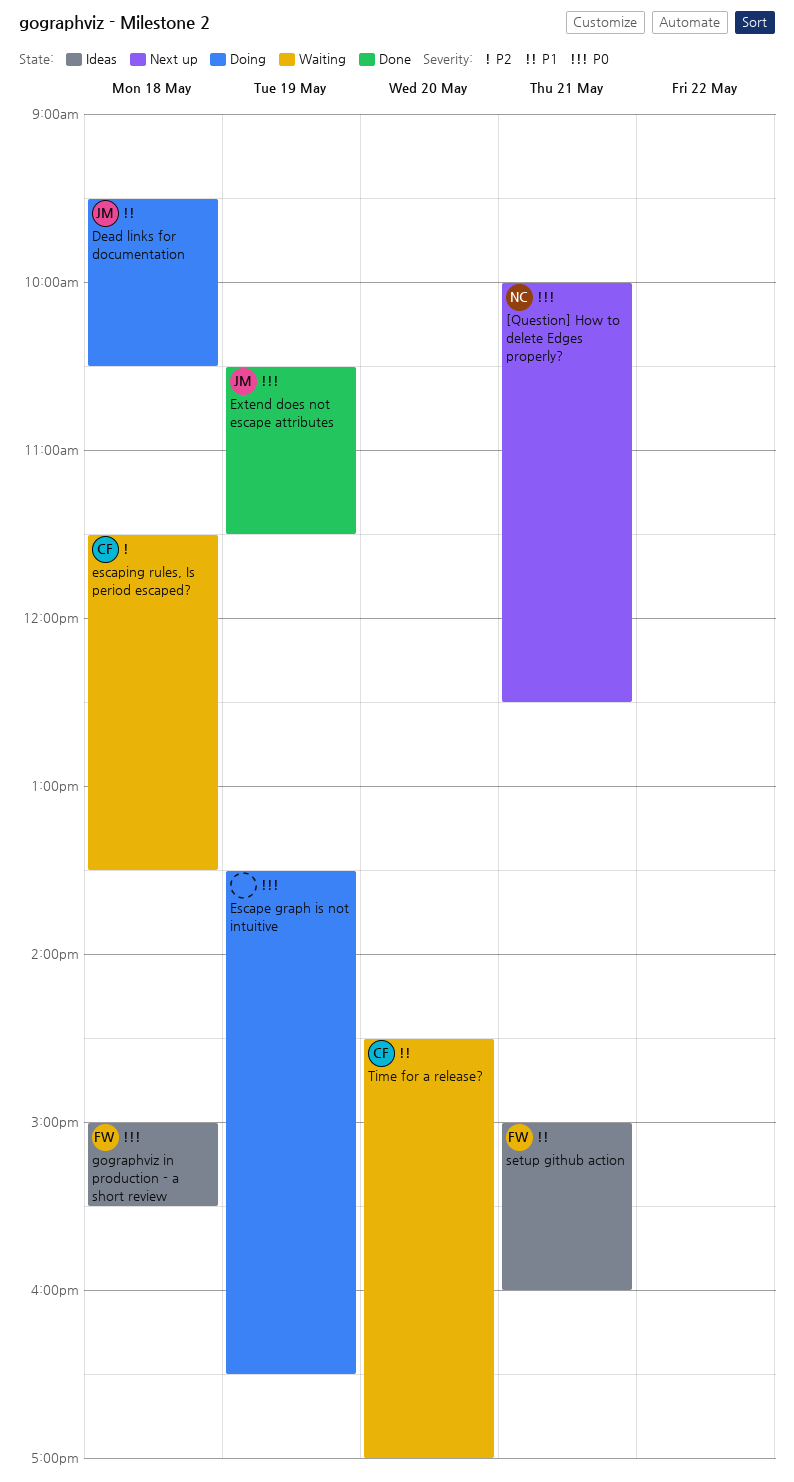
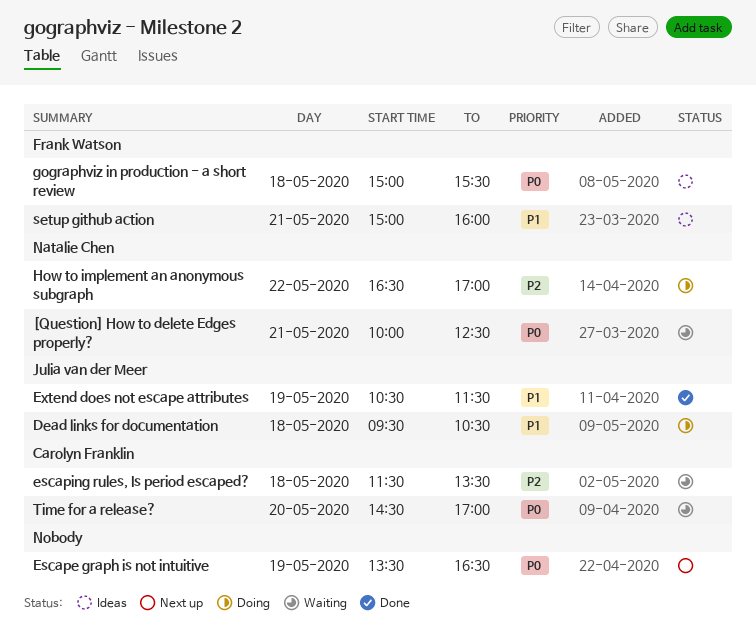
[Question] How to delete Edges properly?, status: Next up -> Waiting
Escape graph is not intuitive, status: Doing -> Next up
Extend does not escape attributes, priority: P0 -> P1
How to implement an anonymous subgraph: none -> present
Time for a release?, priority: P1 -> P0

